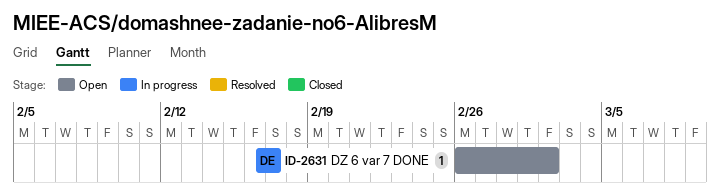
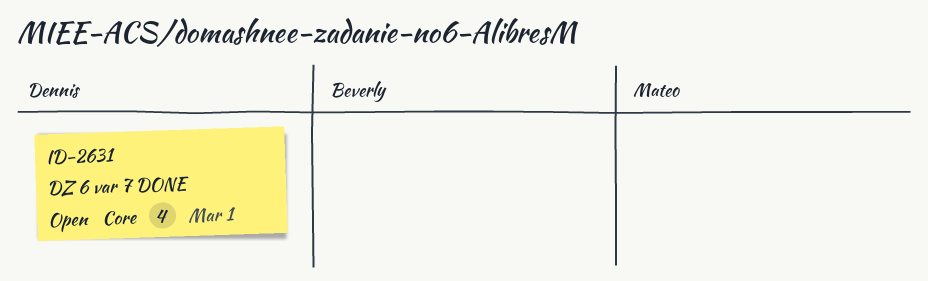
ID-2631, estimate: 1 -> 4
ID-2631, due: Mar 2 -> Mar 1

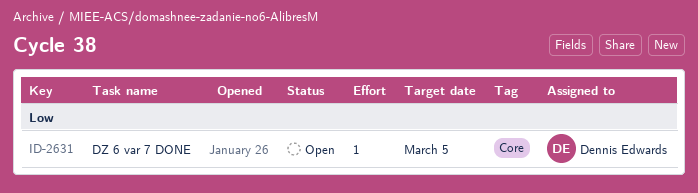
ID-2631, estimate: 4 -> 1
ID-2631, due: Mar 1 -> Mar 5

